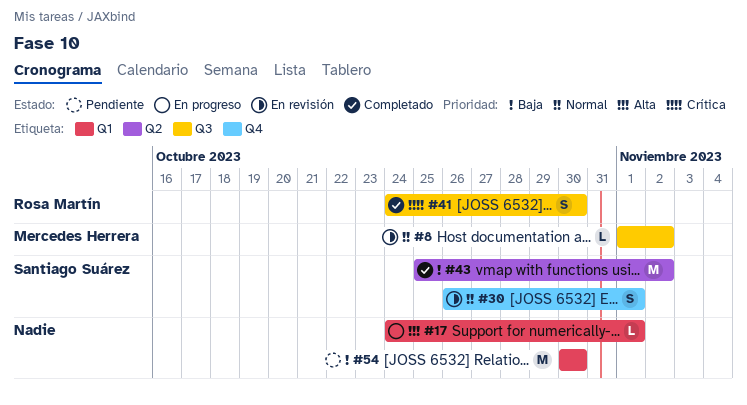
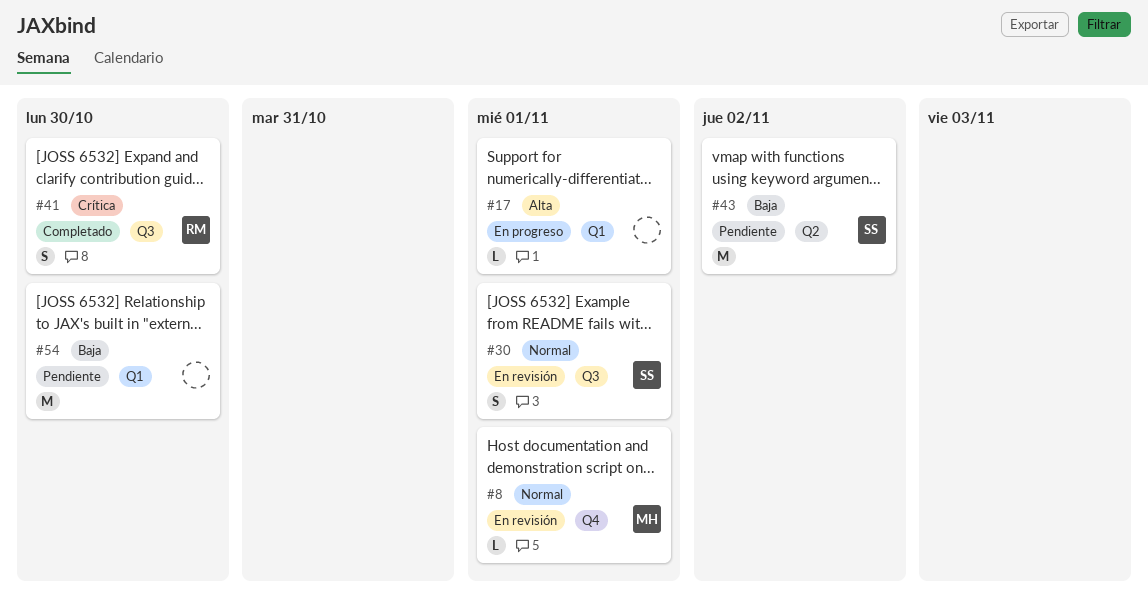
#8, label: Q3 -> Q4
#8, due: Nov 2 -> Nov 1
#30, label: Q4 -> Q3
#43, status: Completado -> Pendiente

